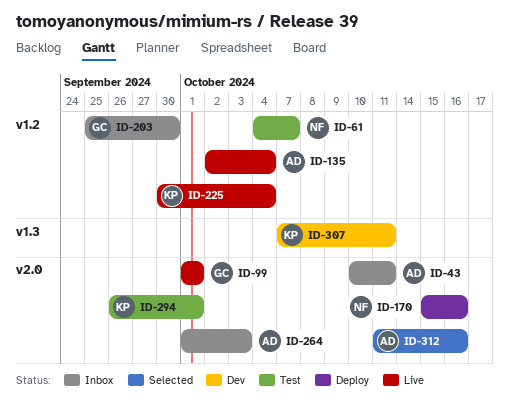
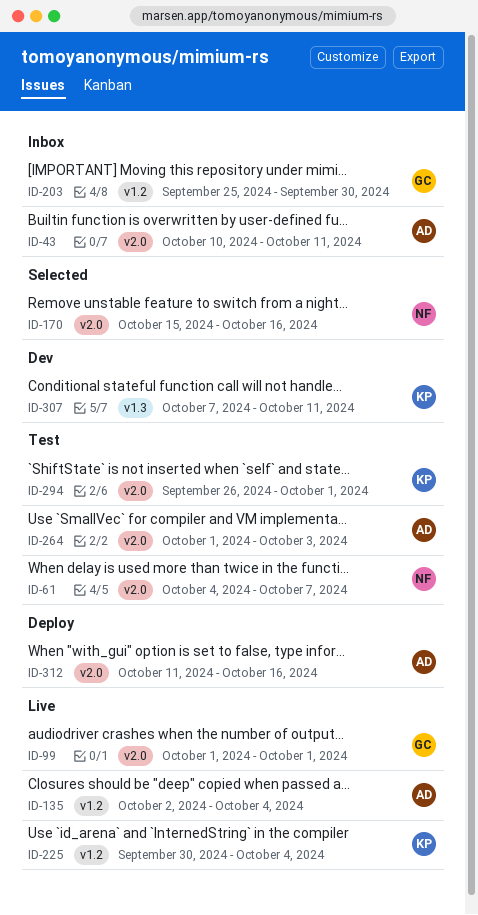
ID-61, label: v1.2 -> v2.0
ID-170, status: Deploy -> Selected
ID-264, status: Inbox -> Test
ID-312, status: Selected -> Deploy

